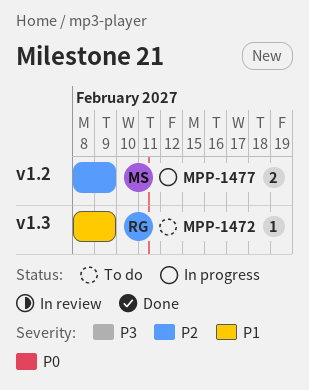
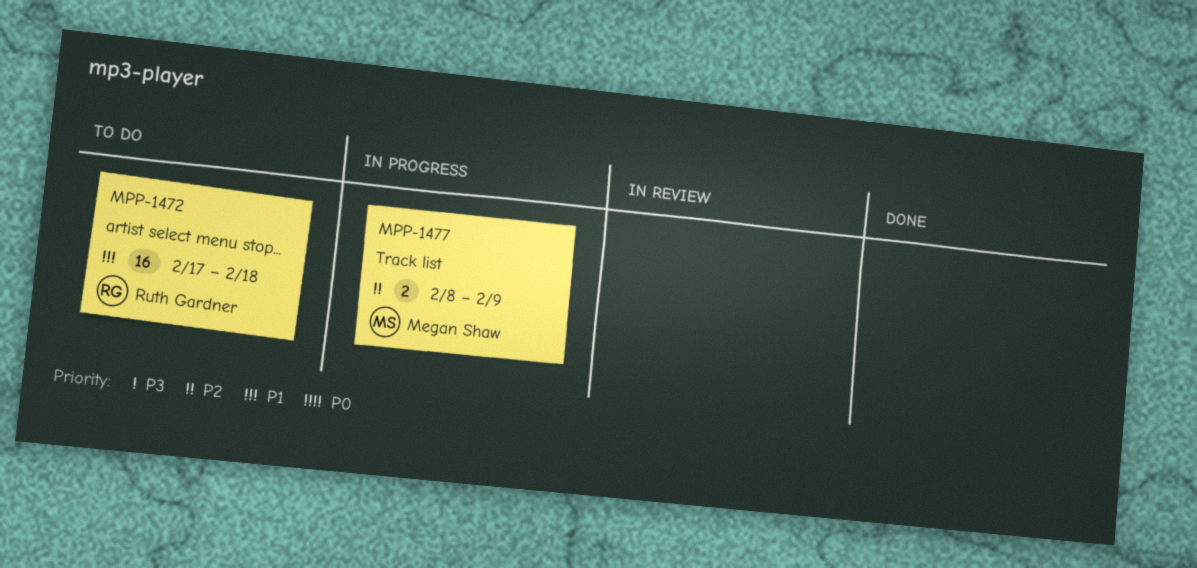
MPP-1472, estimate: 1 -> 16
MPP-1472, start: Feb 8 -> Feb 17
MPP-1472, due: Feb 9 -> Feb 18

